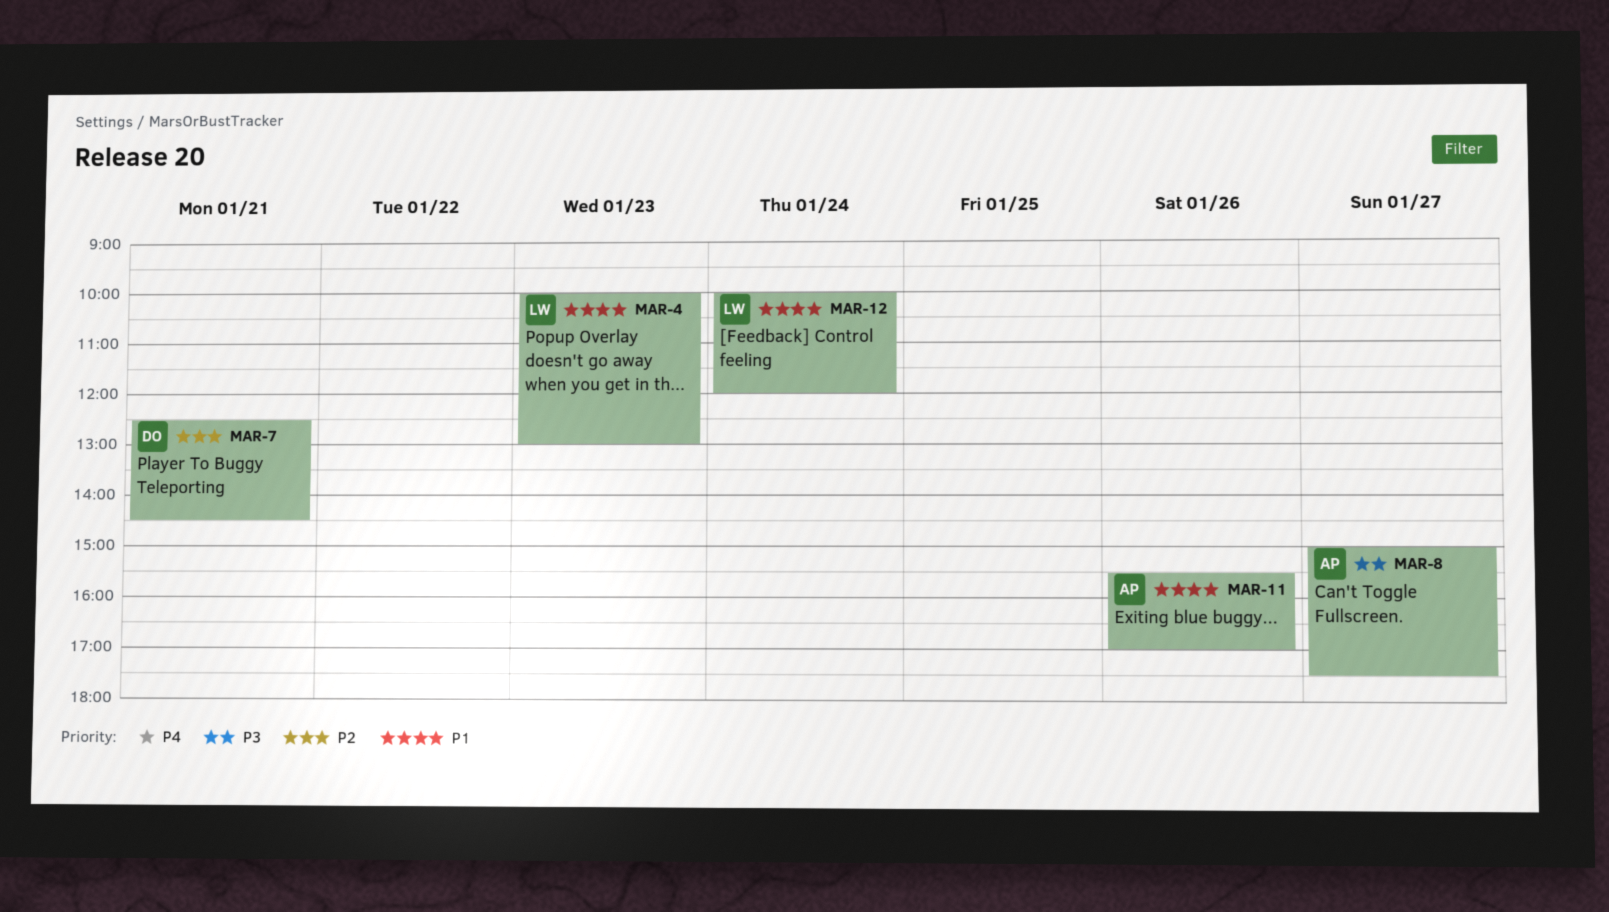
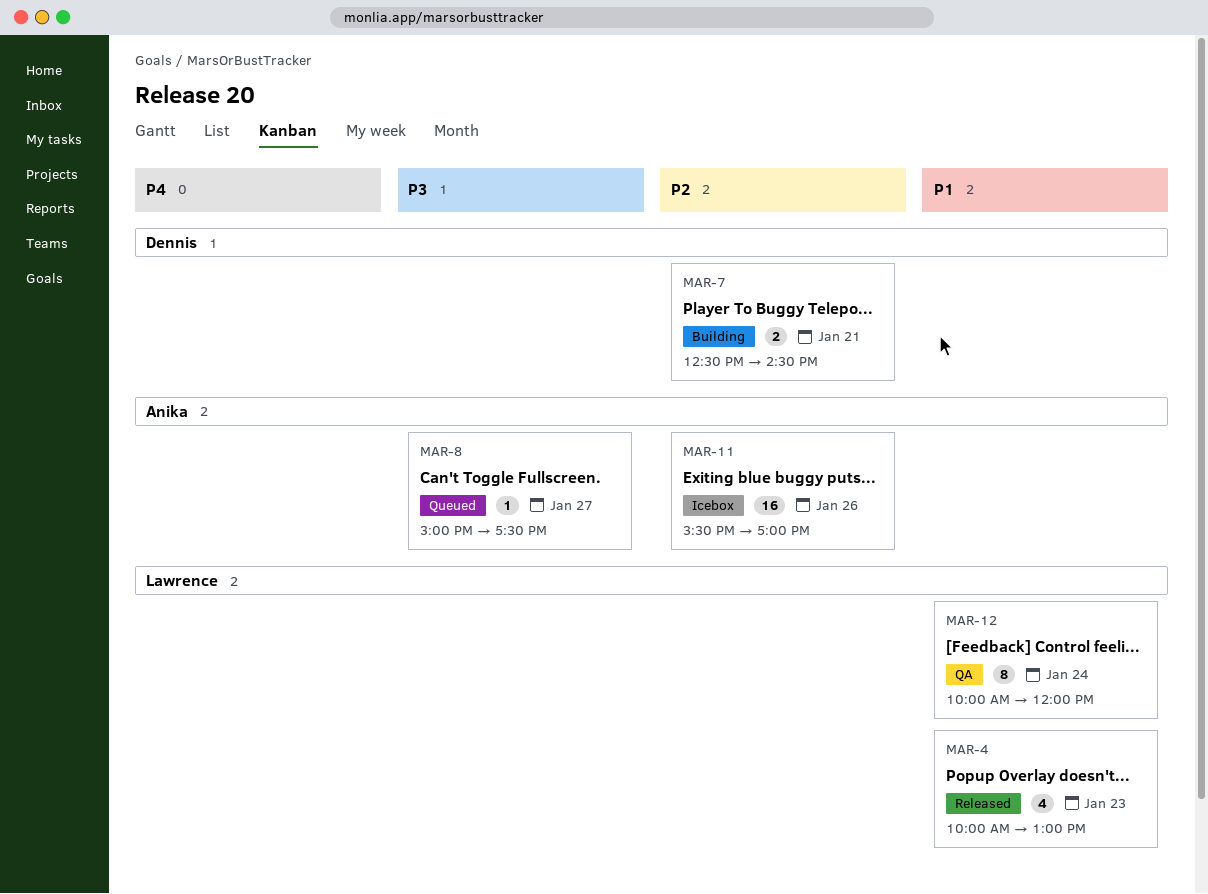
MAR-11, priority: P1 -> P2

